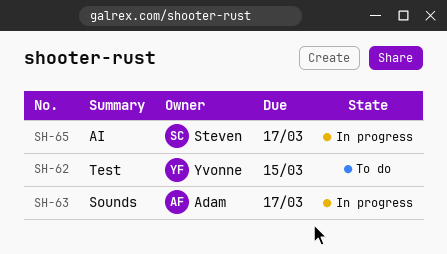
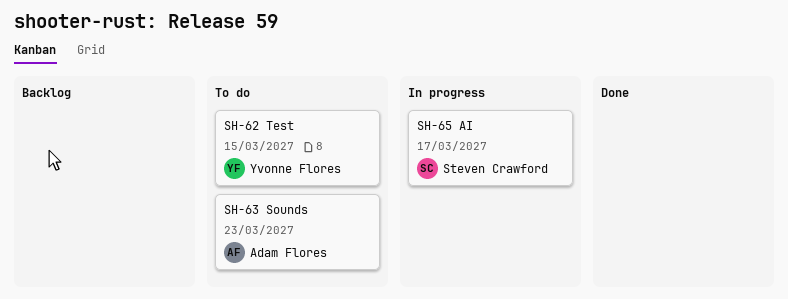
SH-63, status: In progress -> To do
SH-63, due: Mar 17 -> Mar 23

